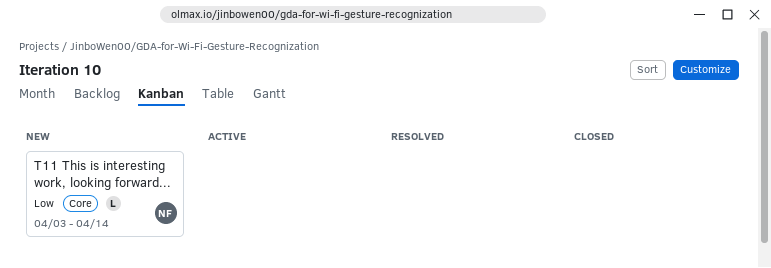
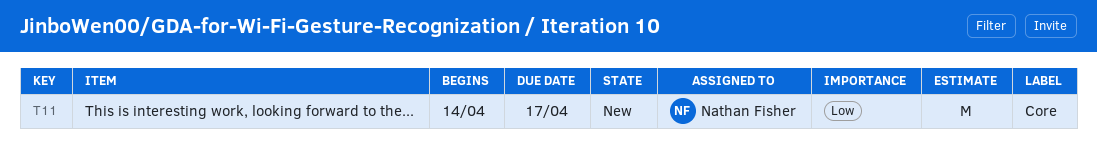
T11, estimate: L -> M
T11, start: Apr 3 -> Apr 14
T11, due: Apr 14 -> Apr 17

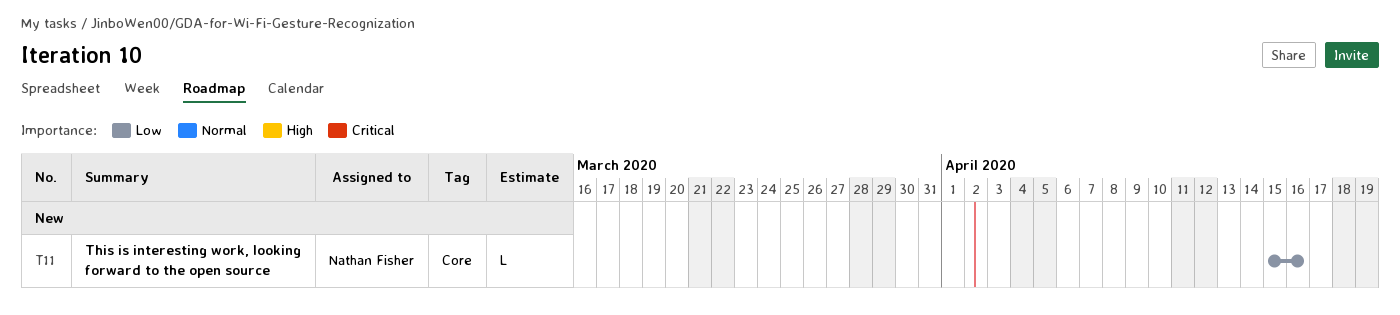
T11, estimate: M -> L
T11, start: Apr 14 -> Apr 15
T11, due: Apr 17 -> Apr 16

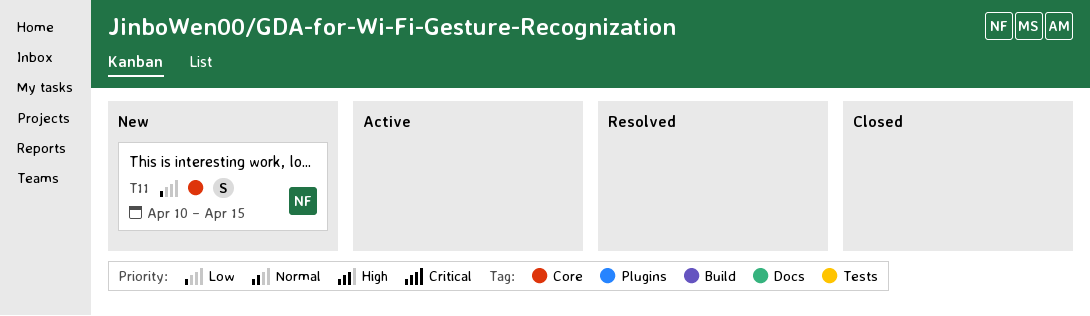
T11, estimate: L -> S
T11, start: Apr 15 -> Apr 10
T11, due: Apr 16 -> Apr 15

